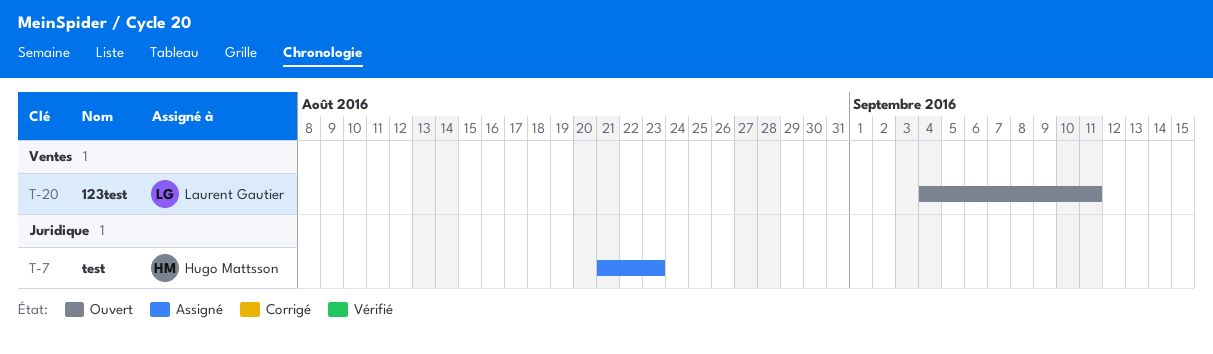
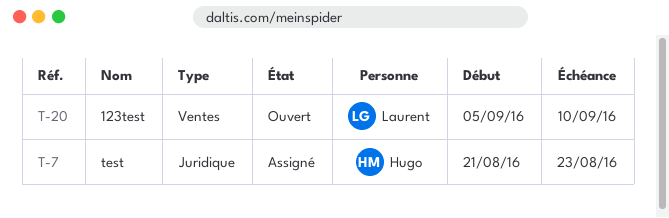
T-20, start: Sep 4 -> Sep 5
T-20, due: Sep 11 -> Sep 10

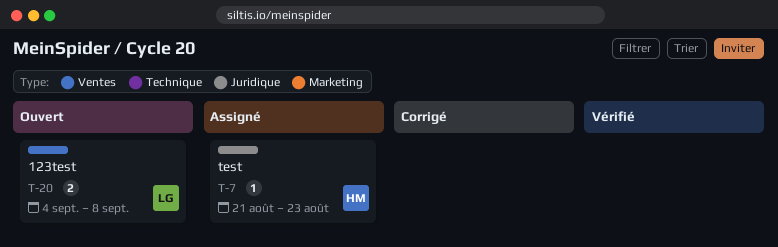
T-20, start: Sep 5 -> Sep 4
T-20, due: Sep 10 -> Sep 8

